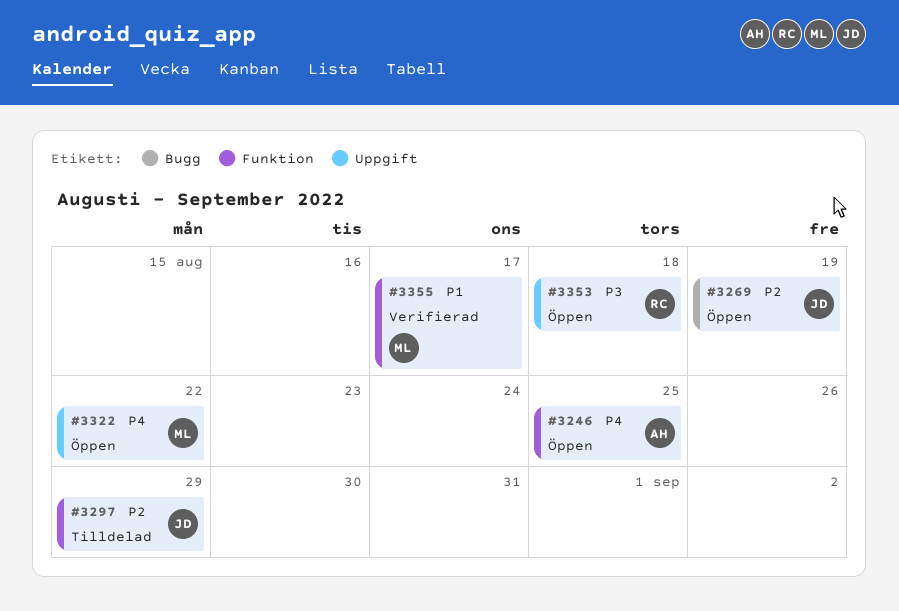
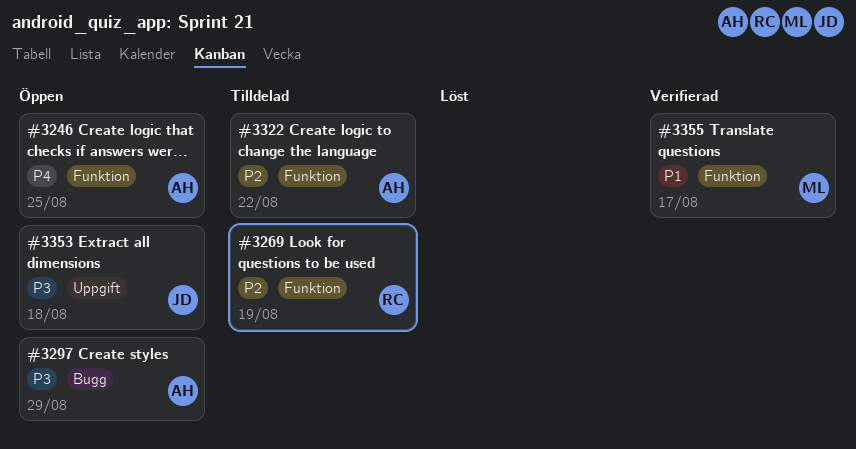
#3269, status: Öppen -> Tilldelad
#3269, owner: JD -> RC
#3269, label: Bugg -> Funktion
#3297, status: Tilldelad -> Öppen
#3297, owner: JD -> AH
#3297, priority: P2 -> P3
#3297, label: Funktion -> Bugg
#3322, status: Öppen -> Tilldelad
#3322, owner: ML -> AH
#3322, priority: P4 -> P2
#3322, label: Uppgift -> Funktion
#3353, owner: RC -> JD

